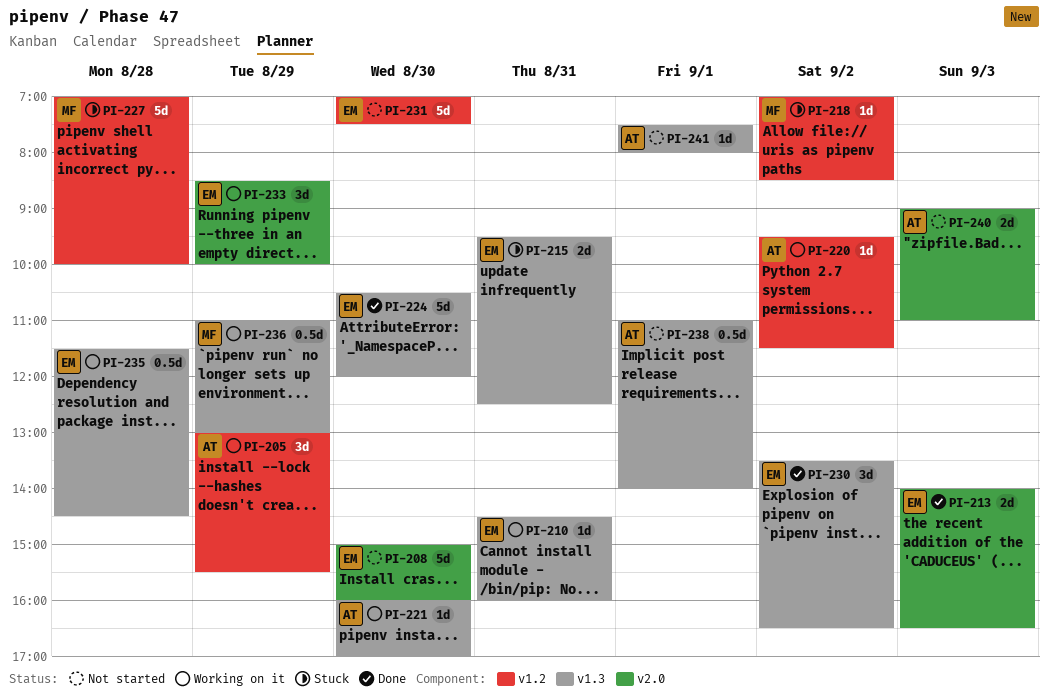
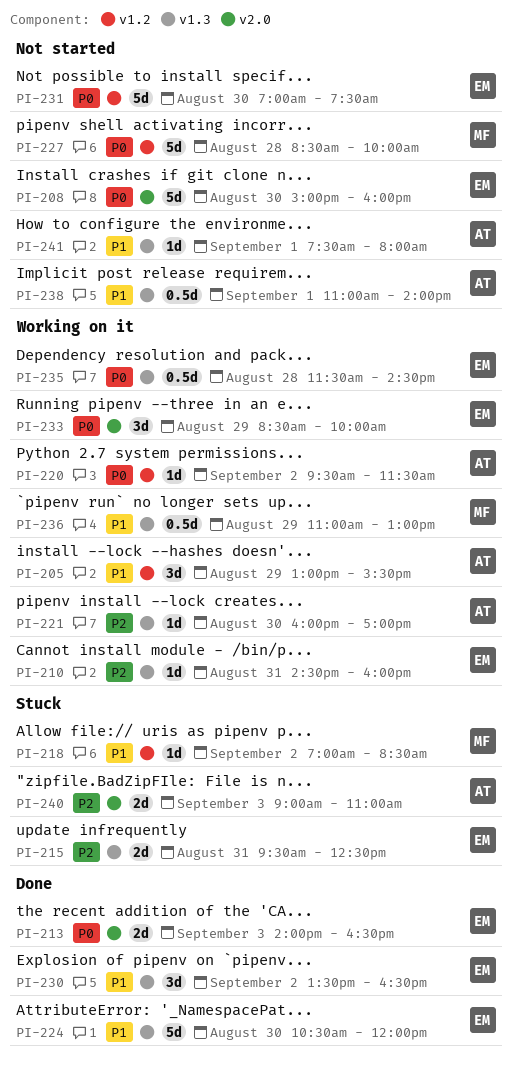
PI-227, status: Stuck -> Not started
PI-227, begins: 07:00 -> 08:30
PI-240, status: Not started -> Stuck

